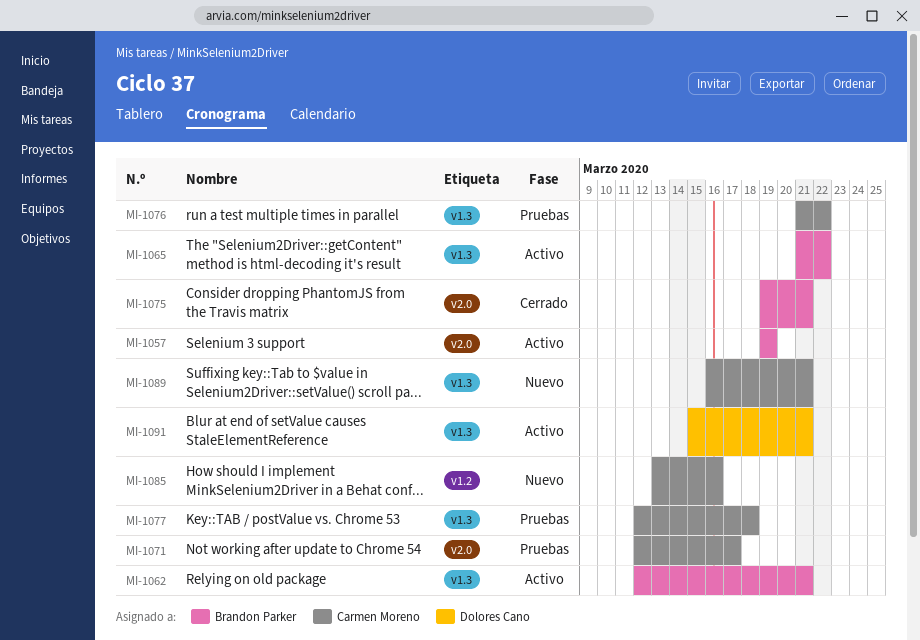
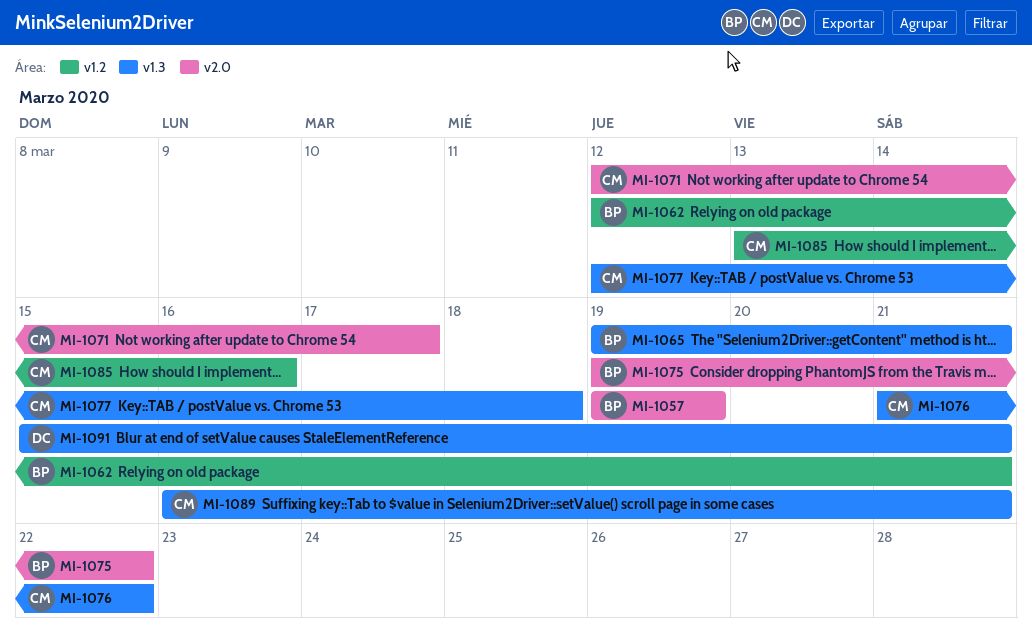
MI-1062, label: v1.3 -> v1.2
MI-1065, start: Mar 21 -> Mar 19
MI-1065, due: Mar 22 -> Mar 21
MI-1075, due: Mar 21 -> Mar 22

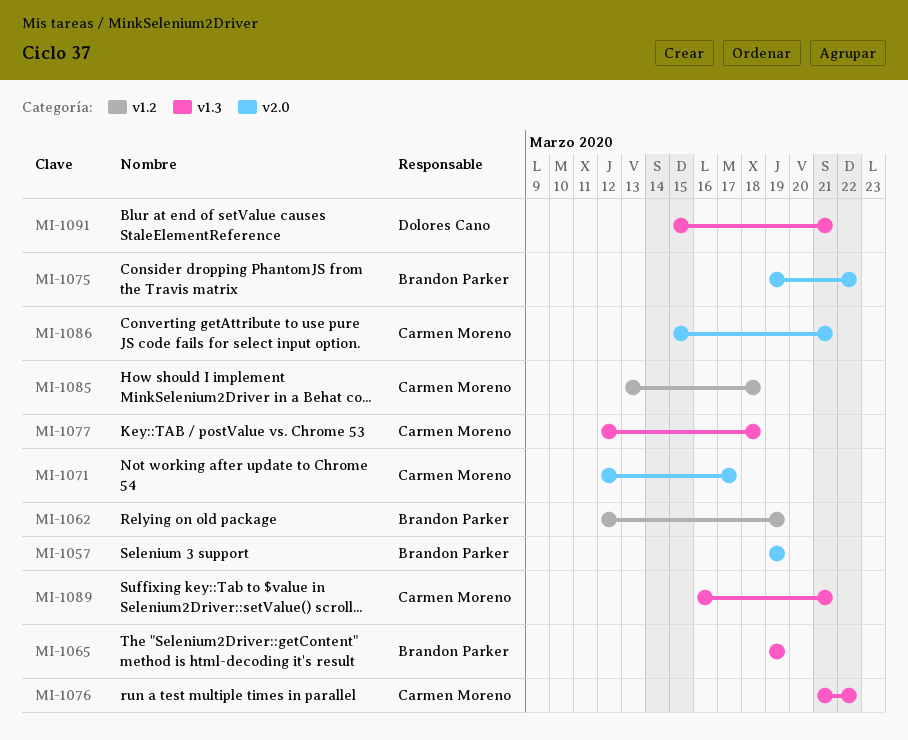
MI-1062, due: Mar 21 -> Mar 19
MI-1065, due: Mar 21 -> Mar 19
MI-1085, due: Mar 16 -> Mar 18
MI-1086: none -> present

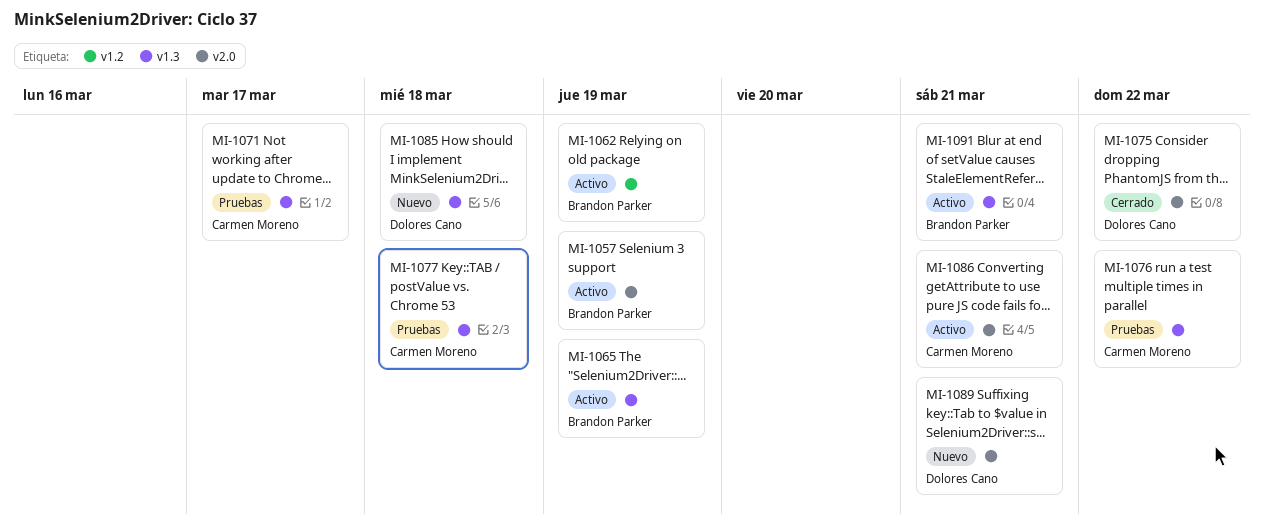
MI-1071, label: v2.0 -> v1.3
MI-1075, owner: Brandon Parker -> Dolores Cano
MI-1085, owner: Carmen Moreno -> Dolores Cano
MI-1085, label: v1.2 -> v1.3
MI-1089, owner: Carmen Moreno -> Dolores Cano
MI-1089, label: v1.3 -> v2.0
MI-1091, owner: Dolores Cano -> Brandon Parker

